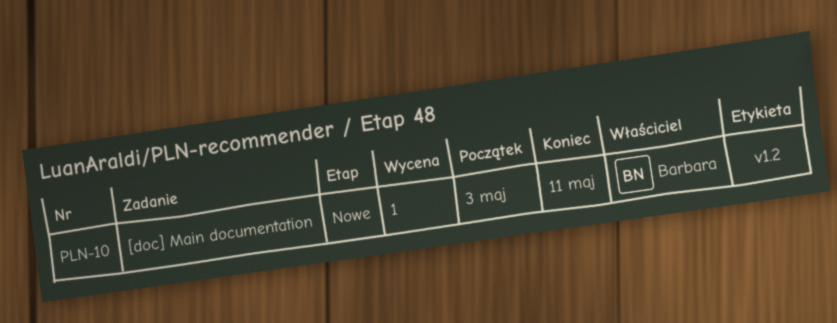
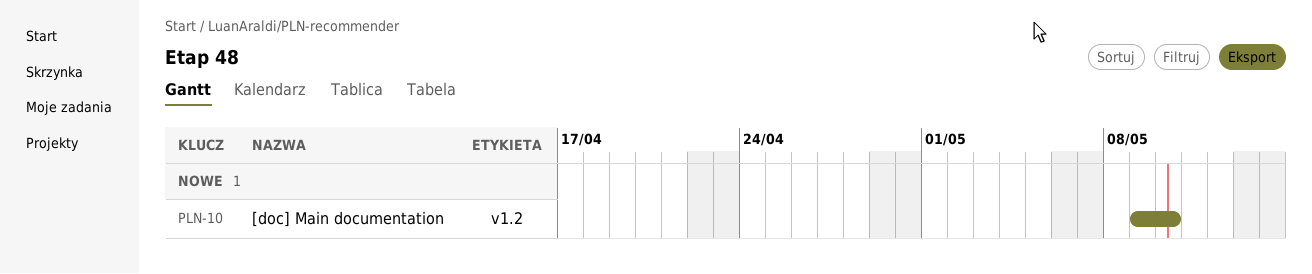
PLN-10, start: May 3 -> May 9
PLN-10, due: May 11 -> May 10

